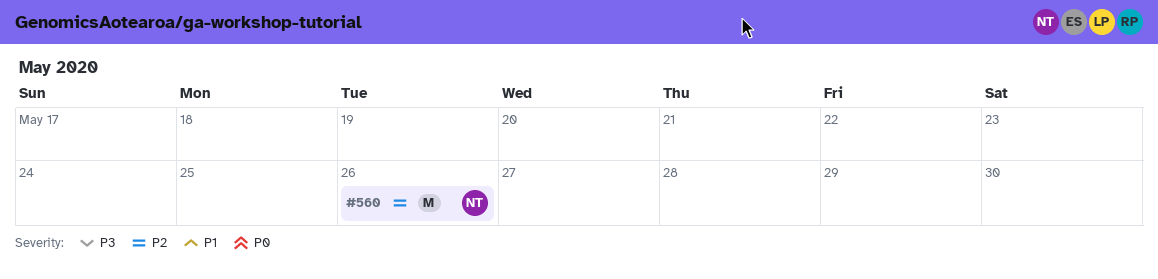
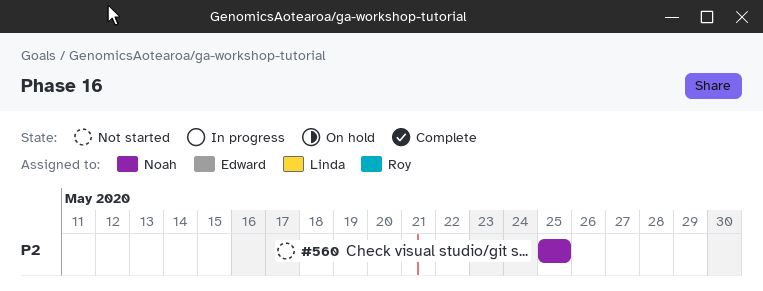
#560, due: May 26 -> May 25

